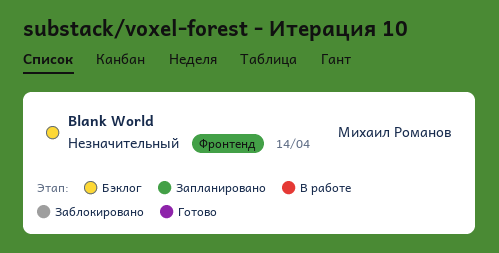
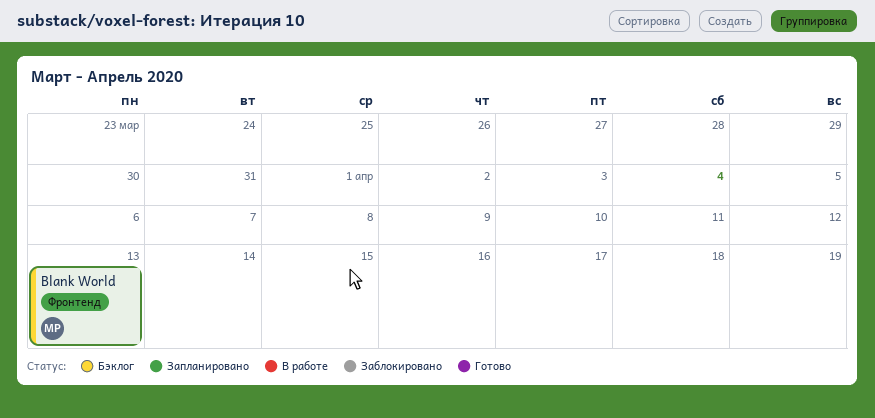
Blank World, due: Apr 14 -> Apr 13

